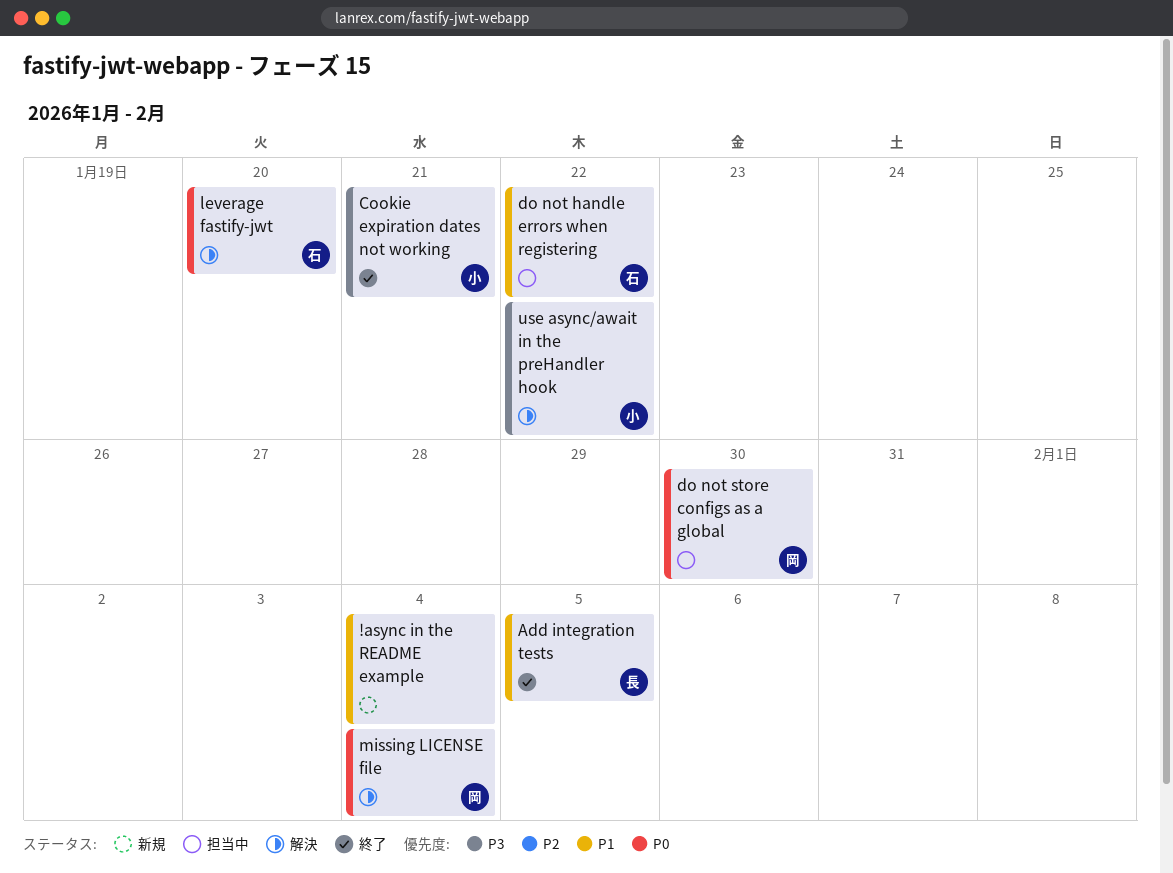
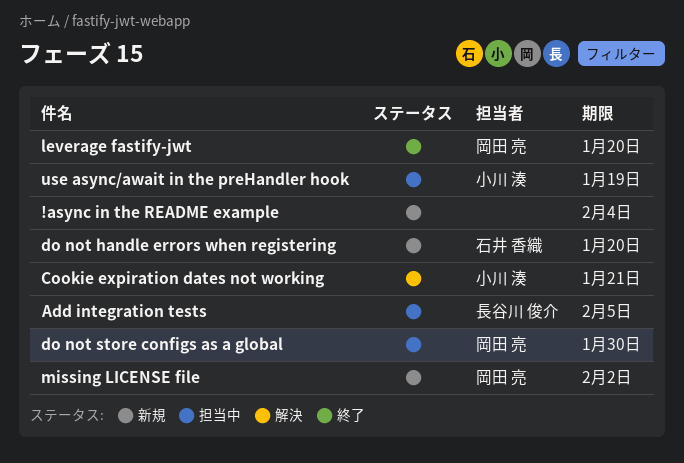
Add integration tests, status: 終了 -> 担当中
Cookie expiration dates not working, status: 終了 -> 解決
do not handle errors when registering, status: 担当中 -> 新規
do not handle errors when registering, due: Jan 22 -> Jan 20
leverage fastify-jwt, status: 解決 -> 終了
leverage fastify-jwt, owner: 石井 香織 -> 岡田 亮
missing LICENSE file, status: 解決 -> 新規
missing LICENSE file, due: Feb 4 -> Feb 2
use async/await in the preHandler hook, status: 解決 -> 担当中
use async/await in the preHandler hook, due: Jan 22 -> Jan 19

